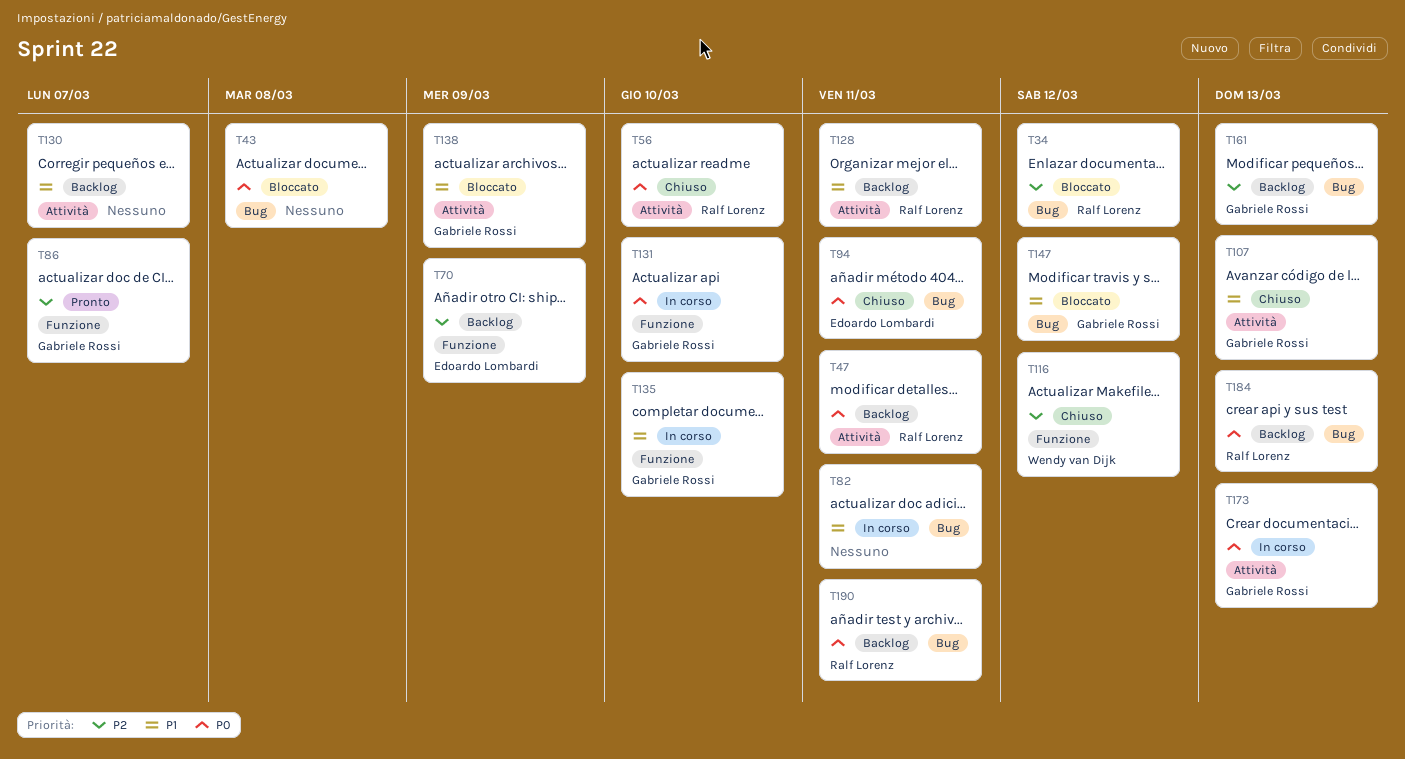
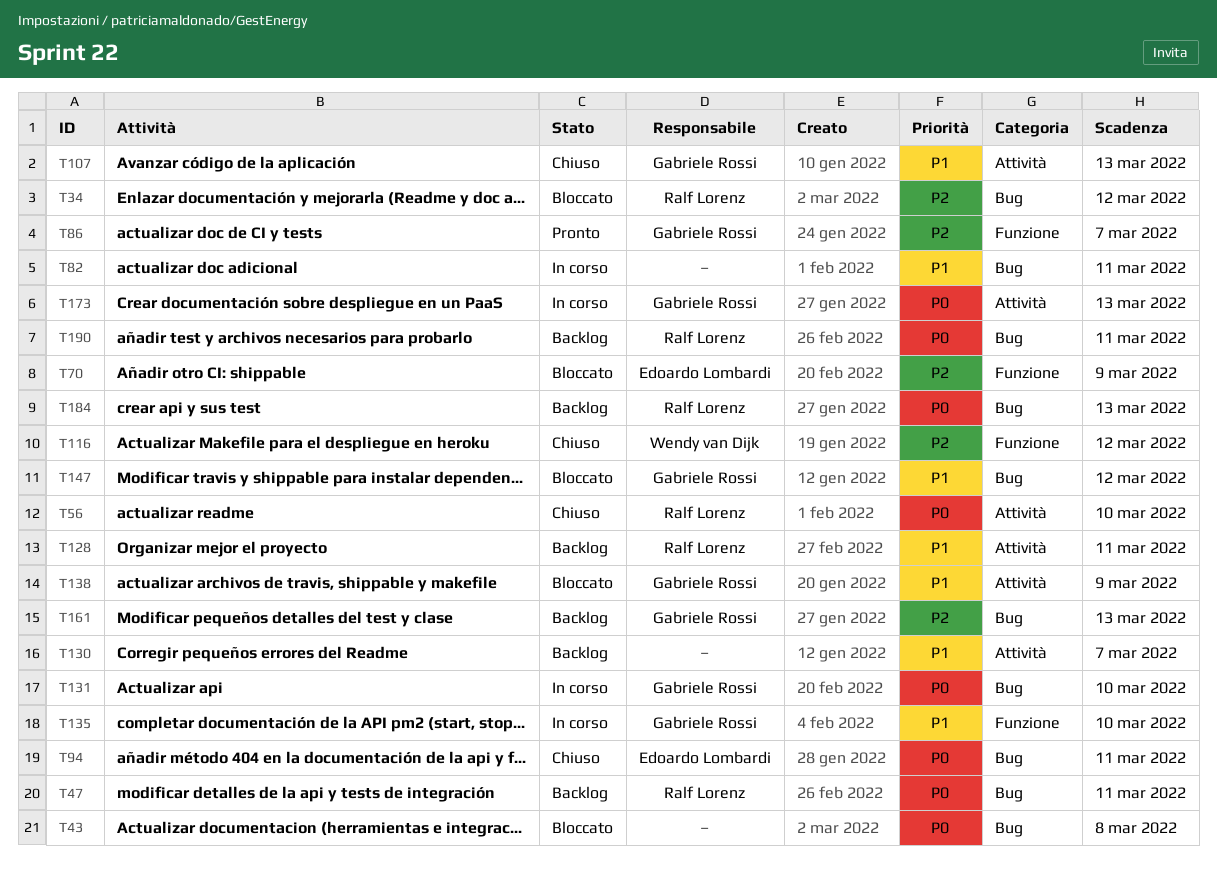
T47, label: Attività -> Bug
T70, status: Backlog -> Bloccato
T131, label: Funzione -> Bug

